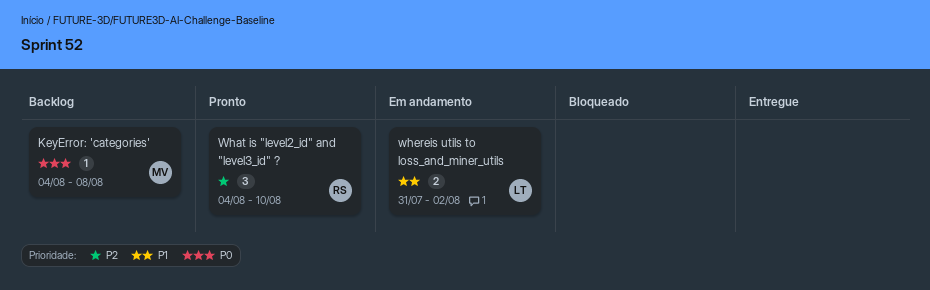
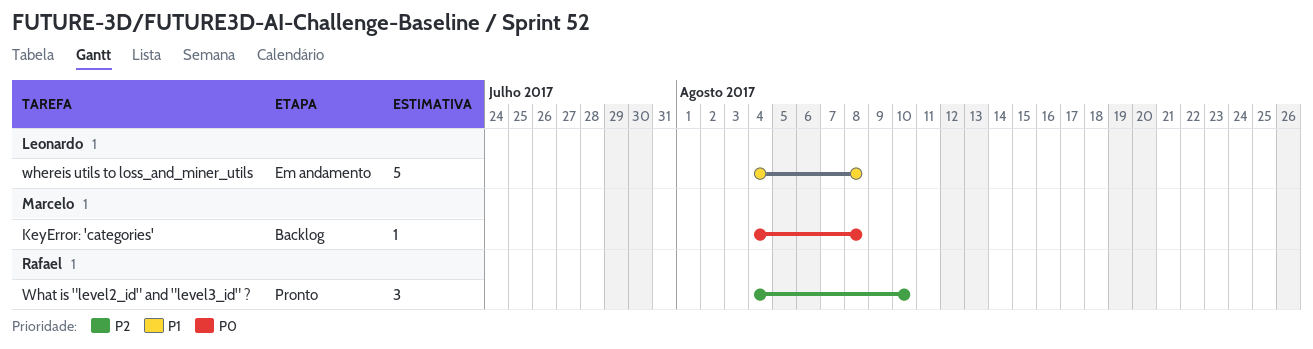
whereis utils to loss_and_miner_utils, estimate: 2 -> 5
whereis utils to loss_and_miner_utils, start: Jul 31 -> Aug 4
whereis utils to loss_and_miner_utils, due: Aug 2 -> Aug 8

